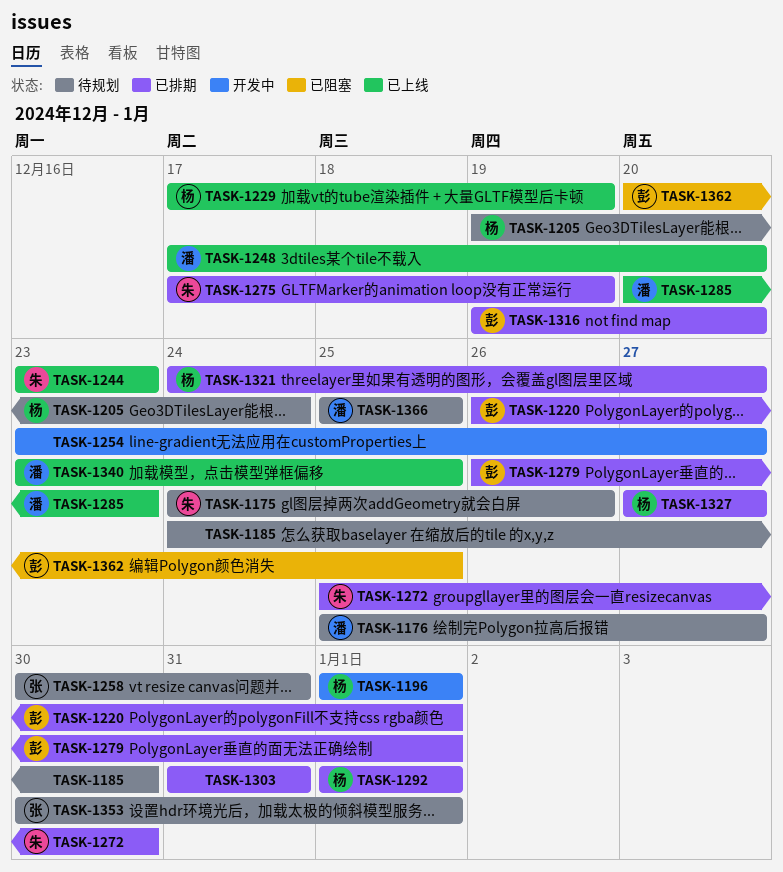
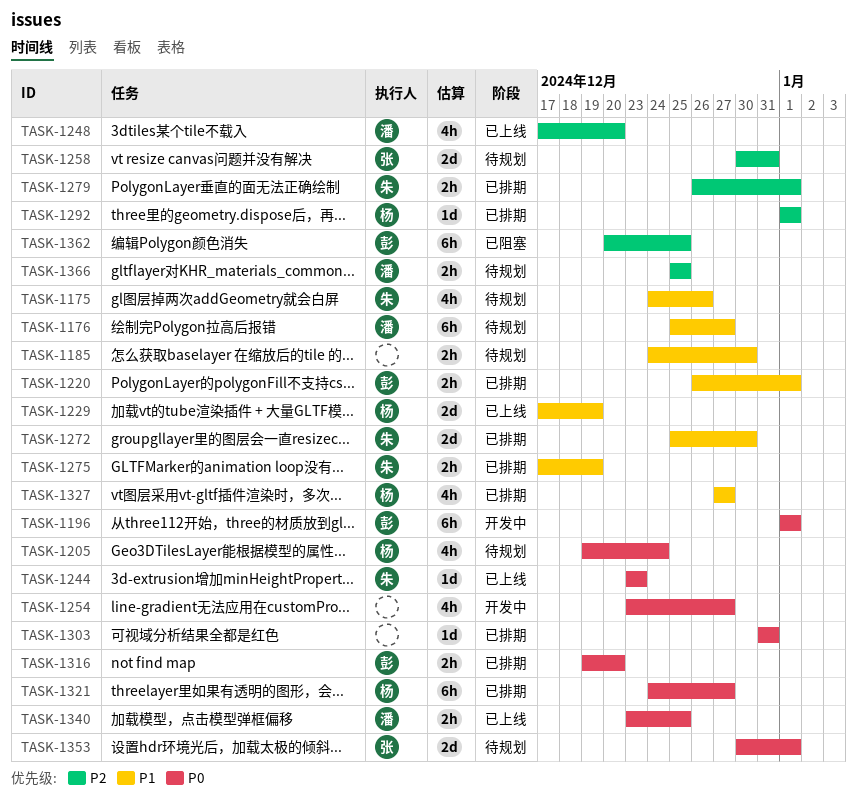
TASK-1196, owner: 杨 -> 彭
TASK-1279, owner: 彭 -> 朱
TASK-1285: present -> none

